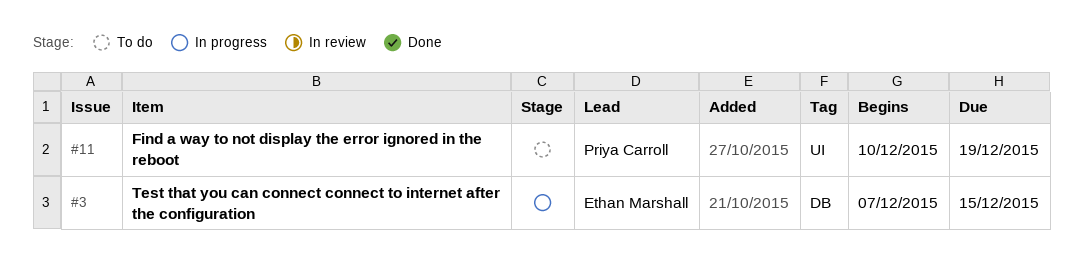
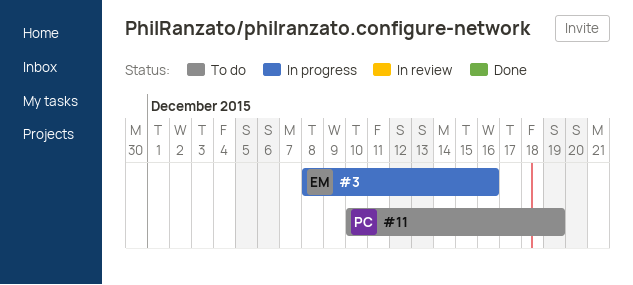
#3, start: Dec 7 -> Dec 8
#3, due: Dec 15 -> Dec 16

